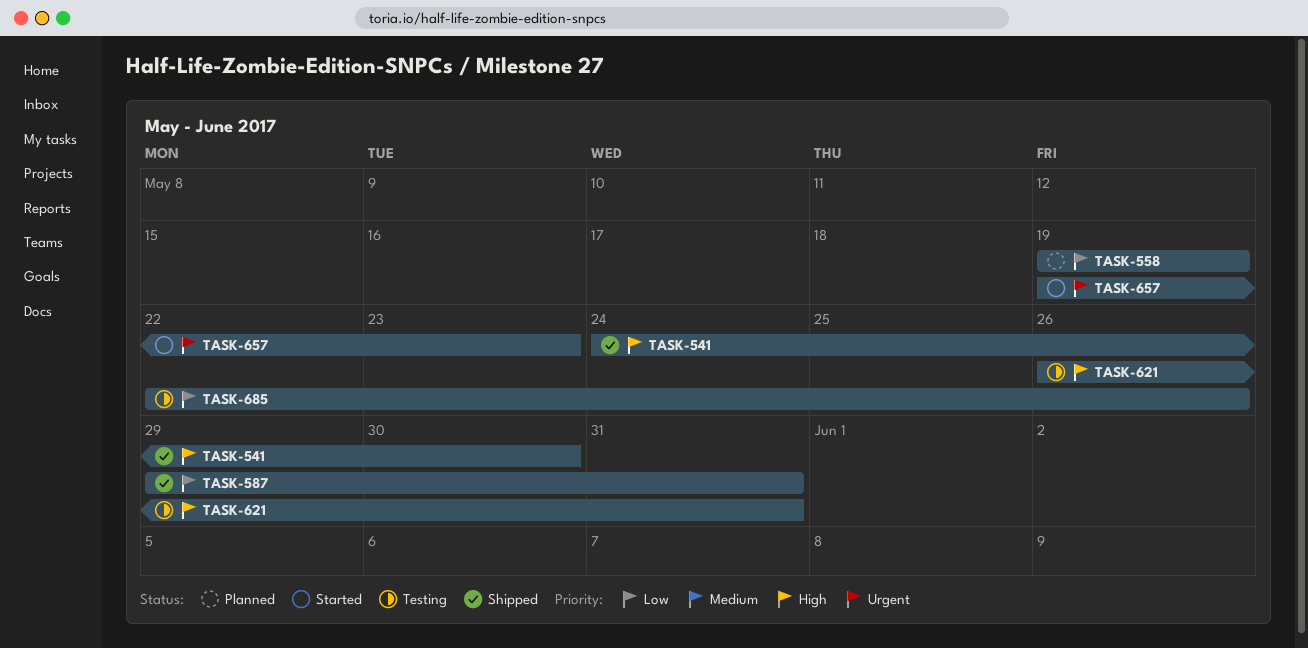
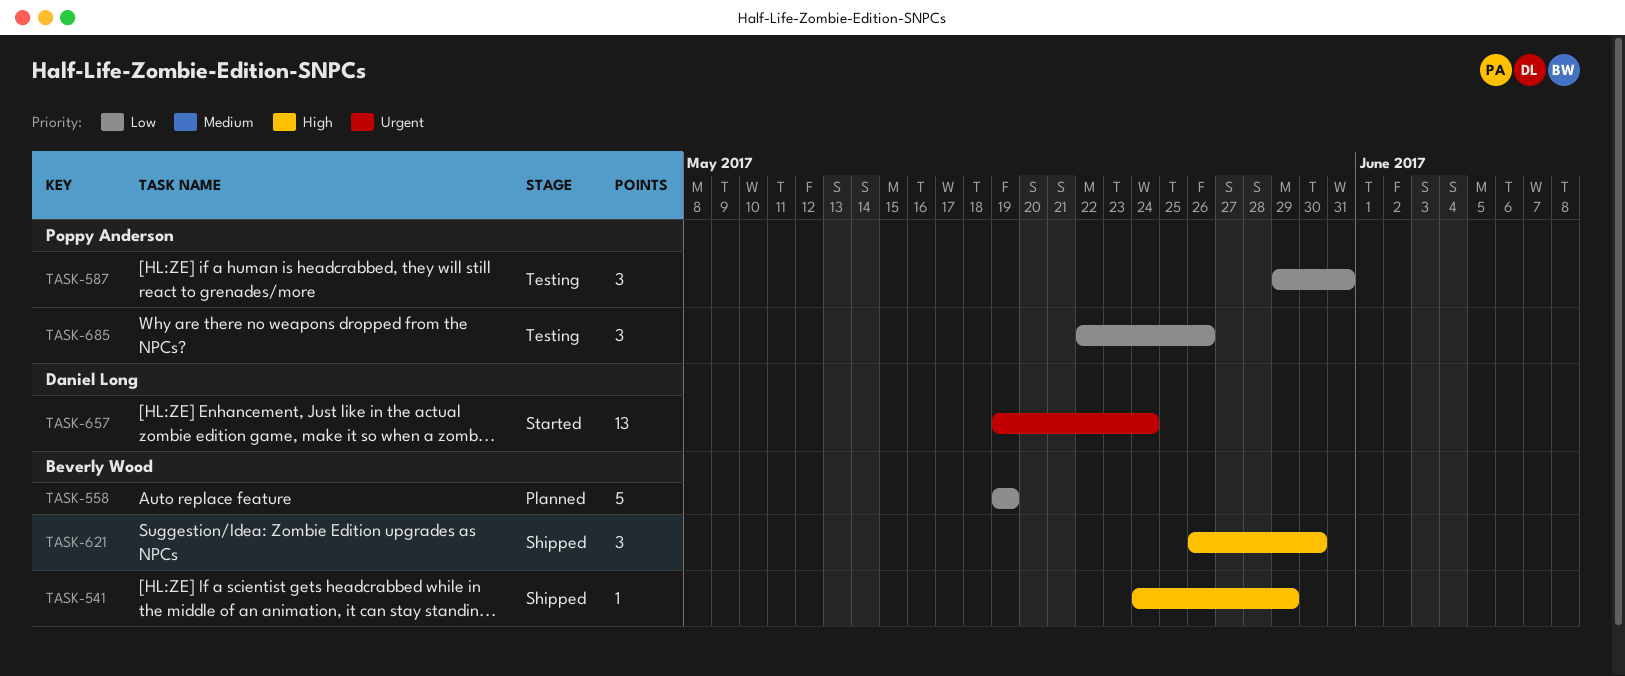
TASK-541, due: May 30 -> May 29
TASK-587, status: Shipped -> Testing
TASK-621, status: Testing -> Shipped
TASK-621, due: May 31 -> May 30
TASK-657, due: May 23 -> May 24

